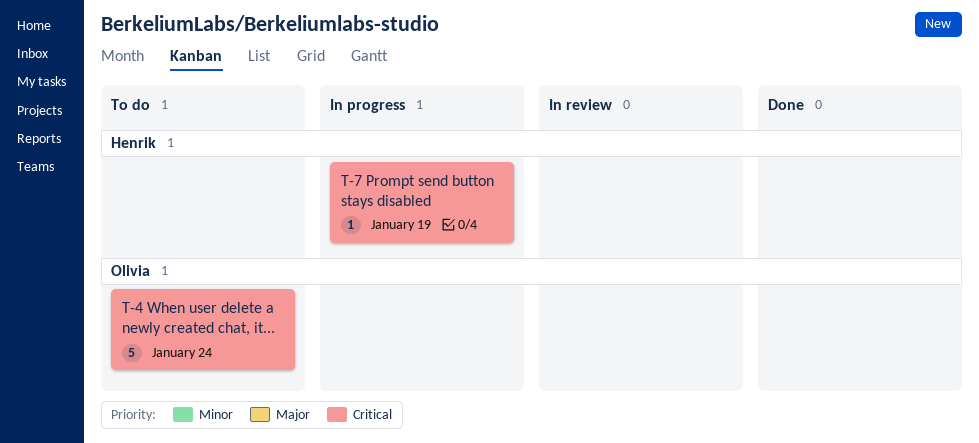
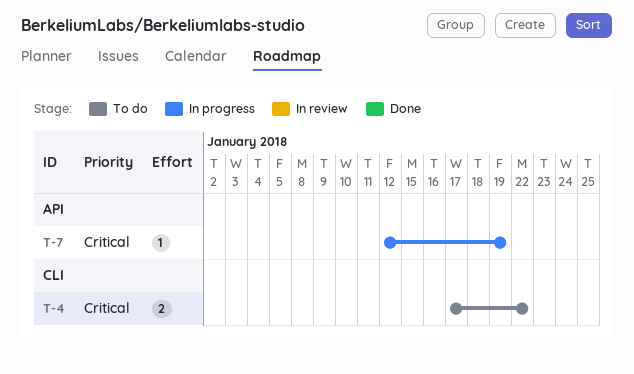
T-4, estimate: 5 -> 2
T-4, due: Jan 24 -> Jan 22

